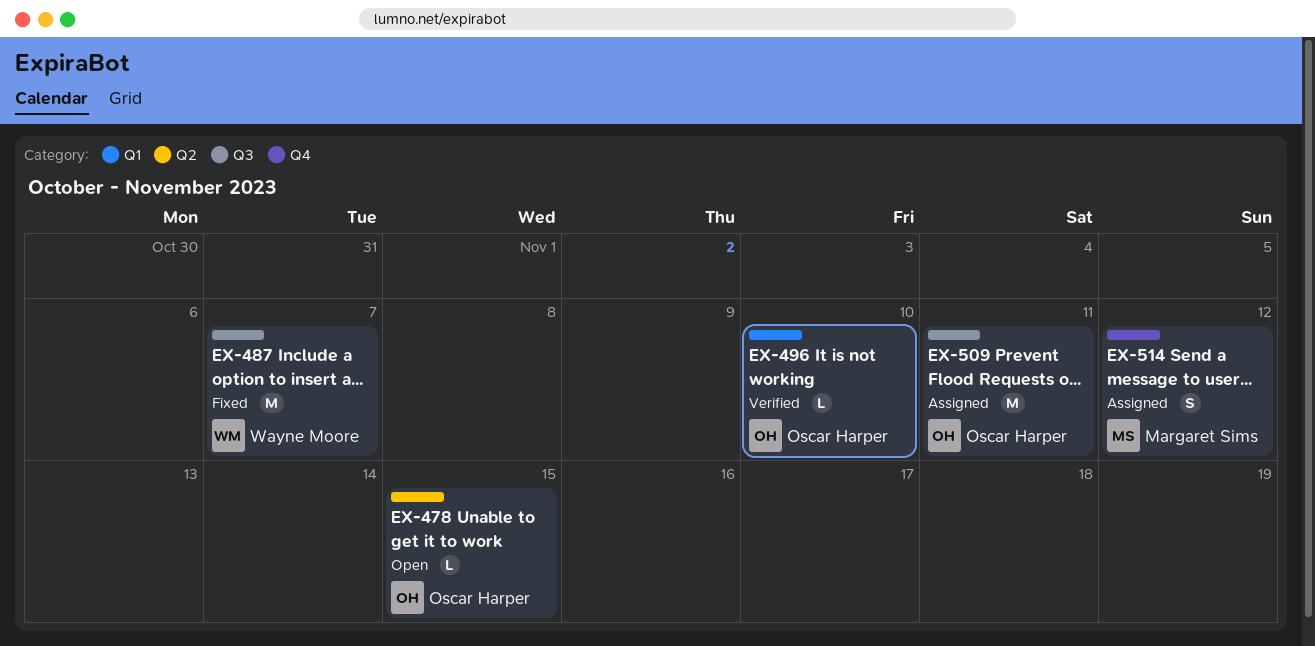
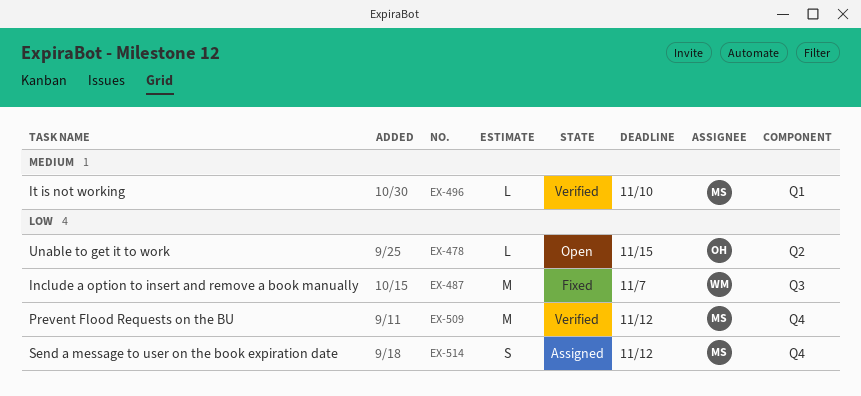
EX-496, owner: Oscar Harper -> Margaret Sims
EX-509, status: Assigned -> Verified
EX-509, owner: Oscar Harper -> Margaret Sims
EX-509, label: Q3 -> Q4
EX-509, due: Nov 11 -> Nov 12

